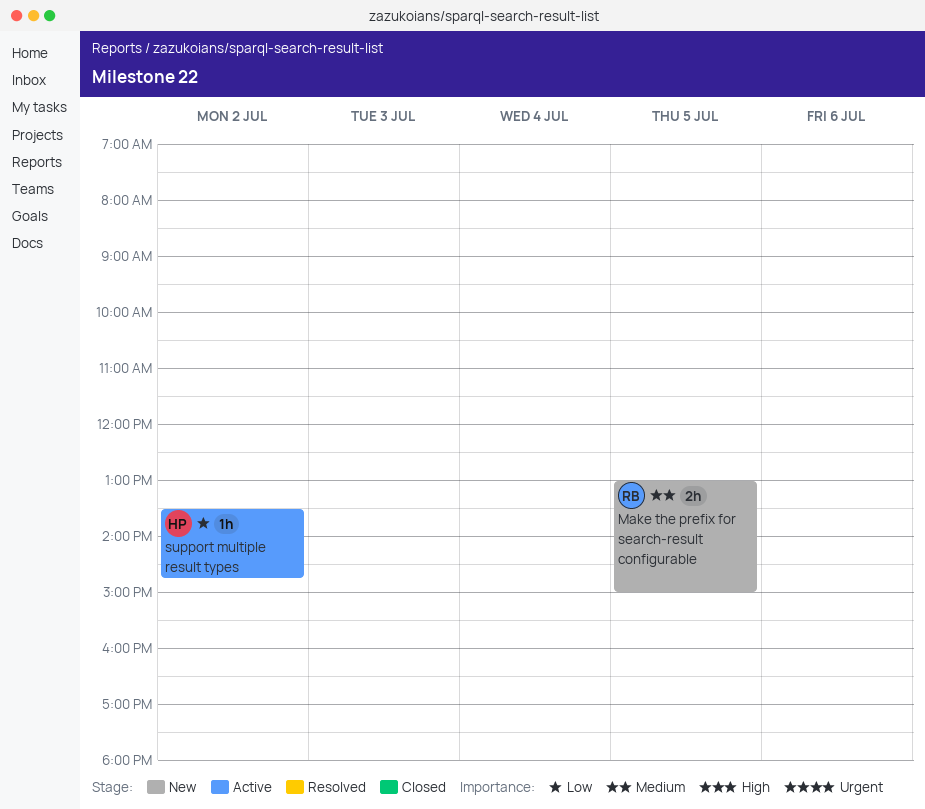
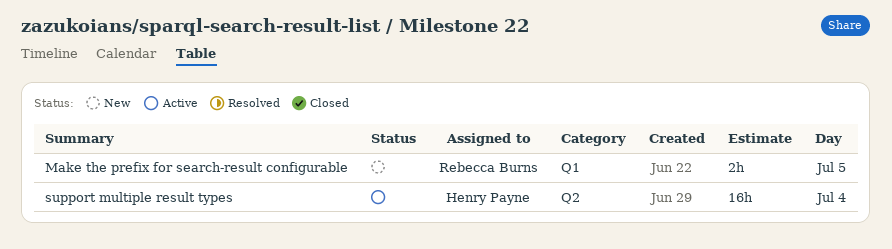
support multiple result types, estimate: 1h -> 16h
support multiple result types, day: Jul 2 -> Jul 4

